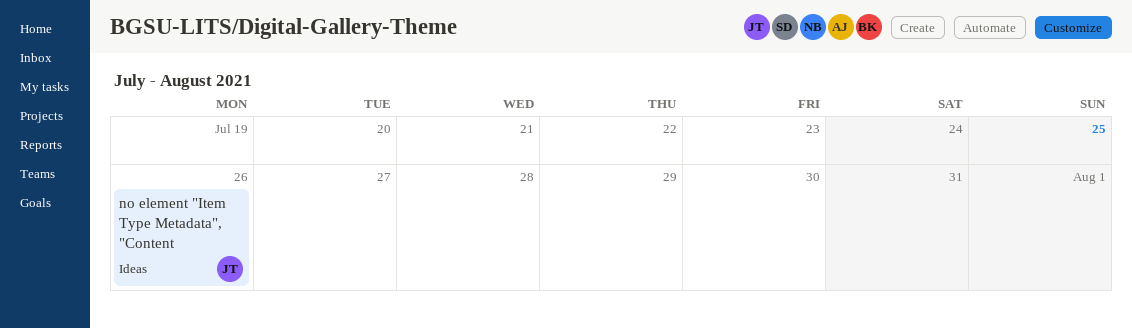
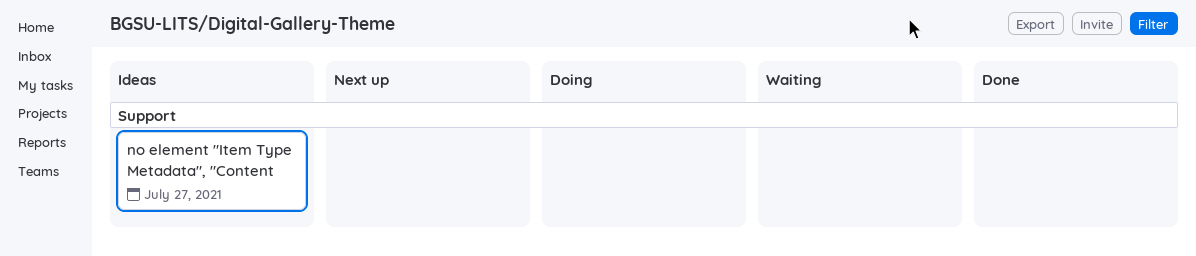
no element "Item Type Metadata", "Content, due: Jul 26 -> Jul 27

